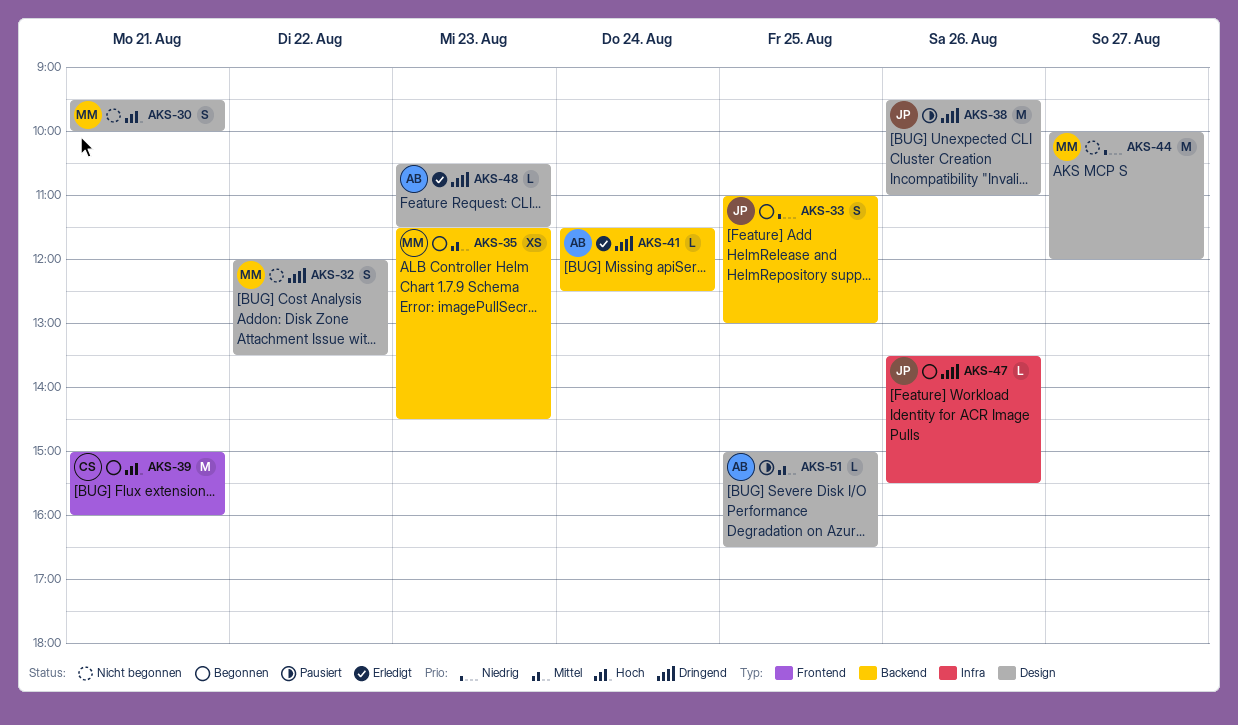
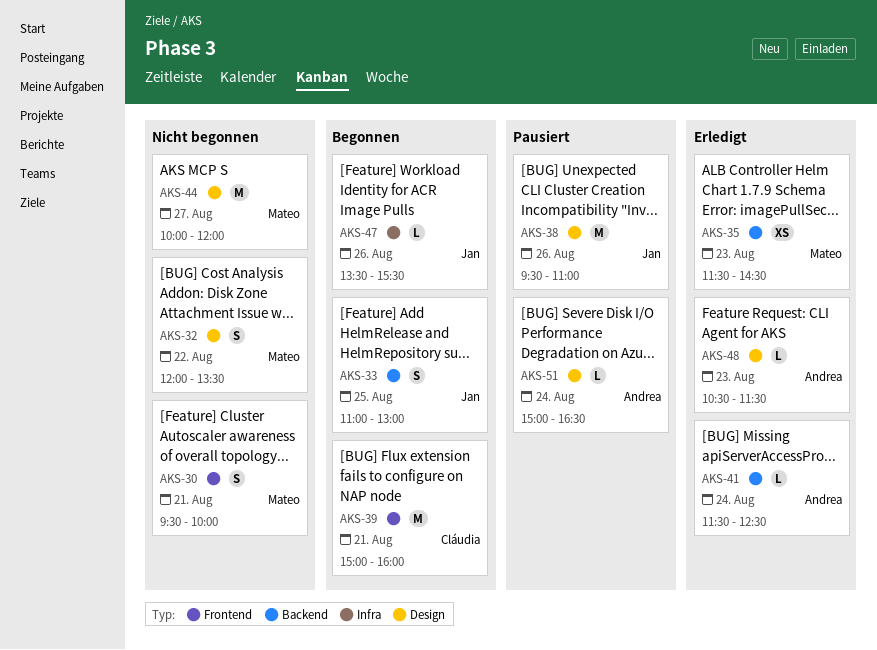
AKS-30, label: Design -> Frontend
AKS-35, status: Begonnen -> Erledigt
AKS-51, day: Aug 25 -> Aug 24

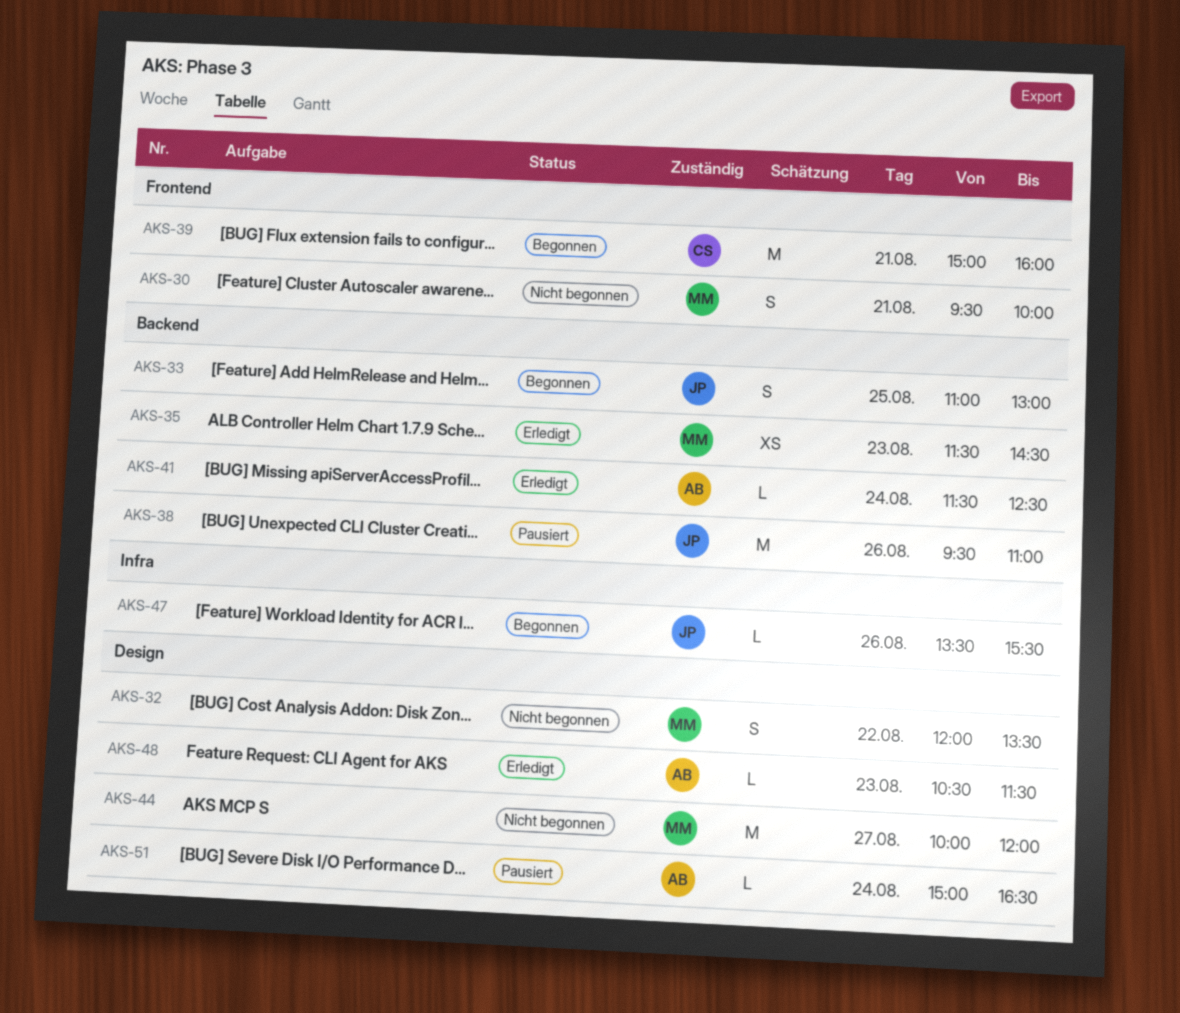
AKS-38, label: Design -> Backend

